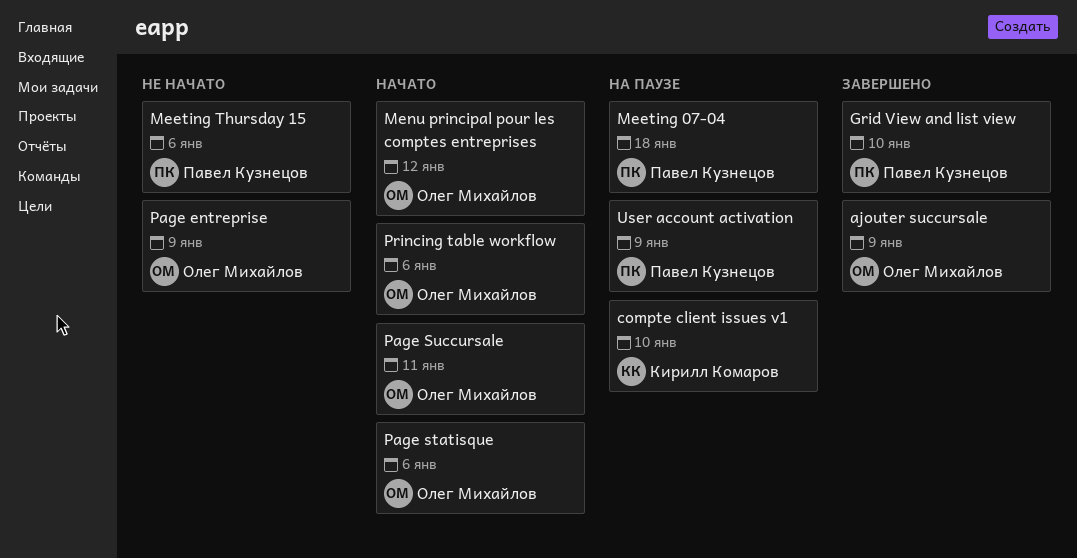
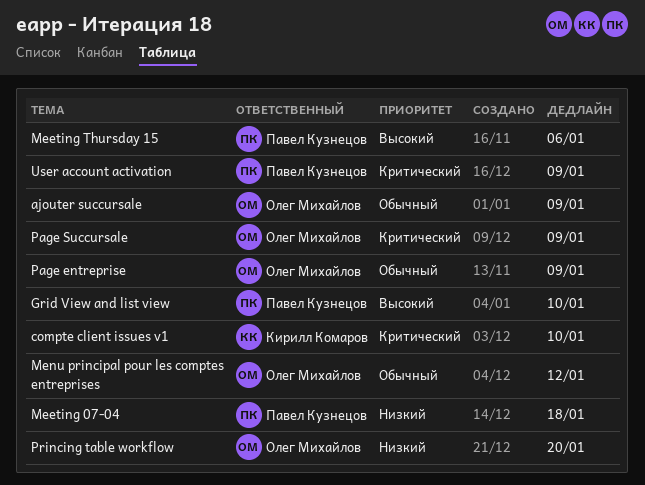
Page statisque: present -> none
Page Succursale, due: Jan 11 -> Jan 9
Princing table workflow, due: Jan 6 -> Jan 20

